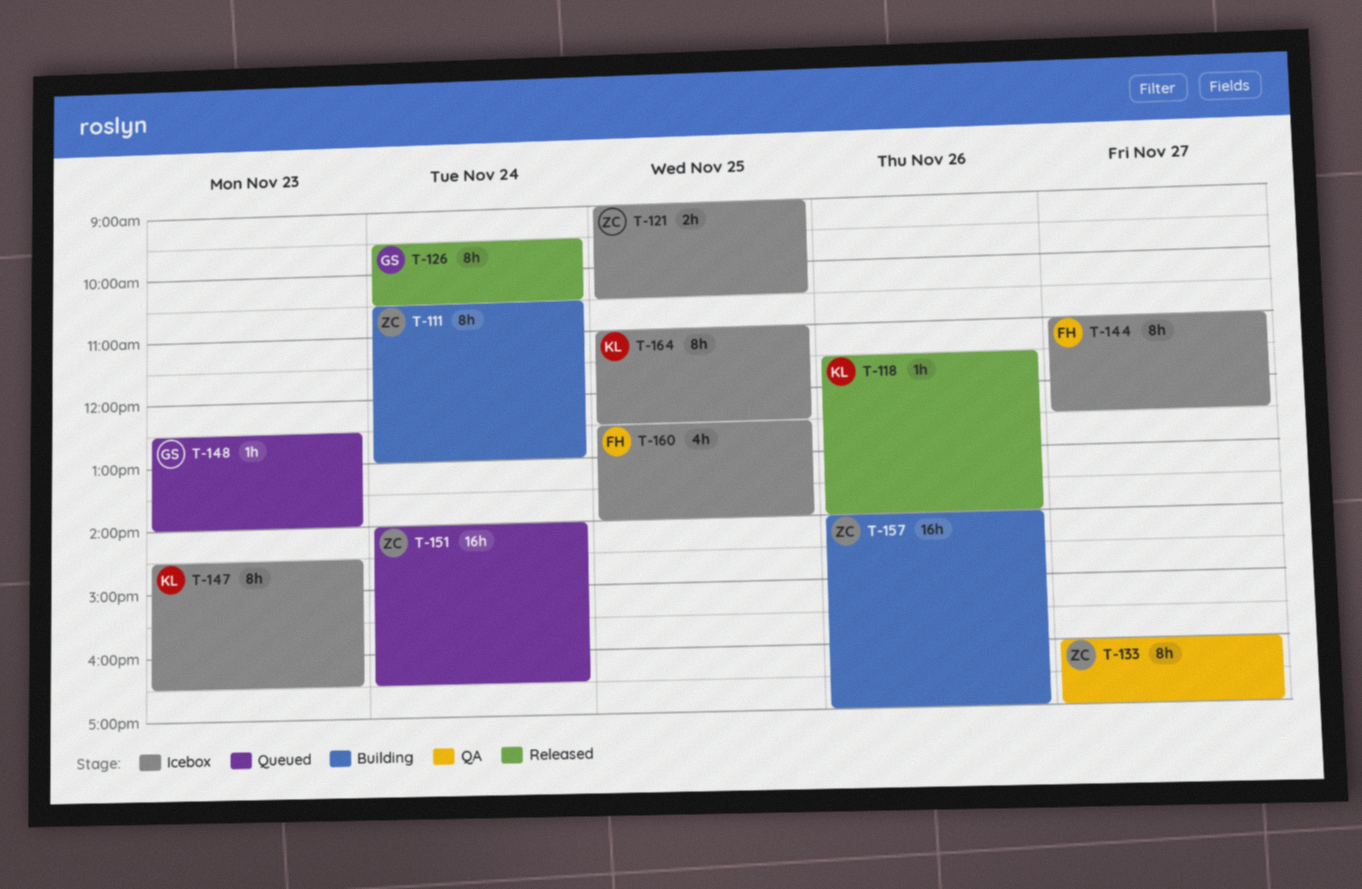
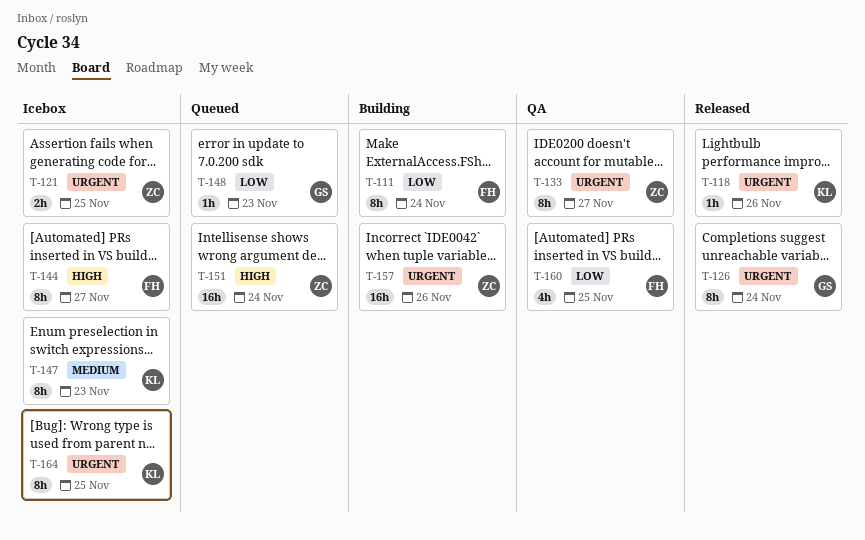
T-111, owner: ZC -> FH
T-160, status: Icebox -> QA

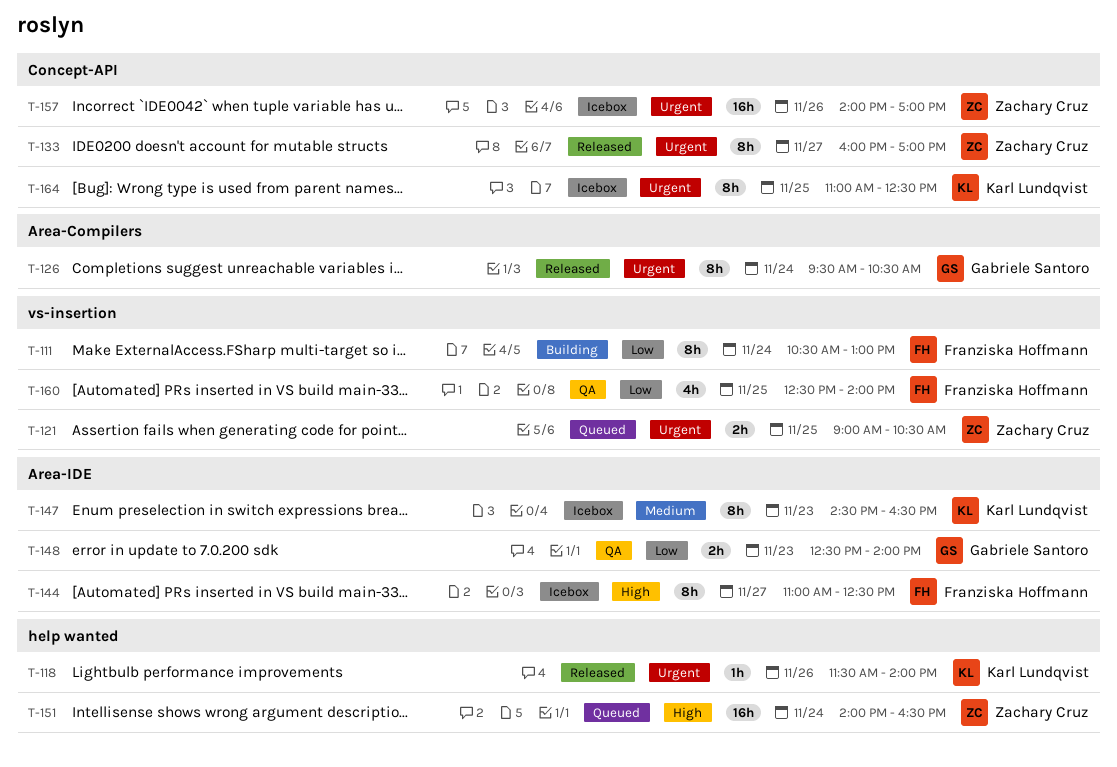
T-121, status: Icebox -> Queued
T-133, status: QA -> Released
T-148, status: Queued -> QA
T-148, estimate: 1h -> 2h
T-157, status: Building -> Icebox

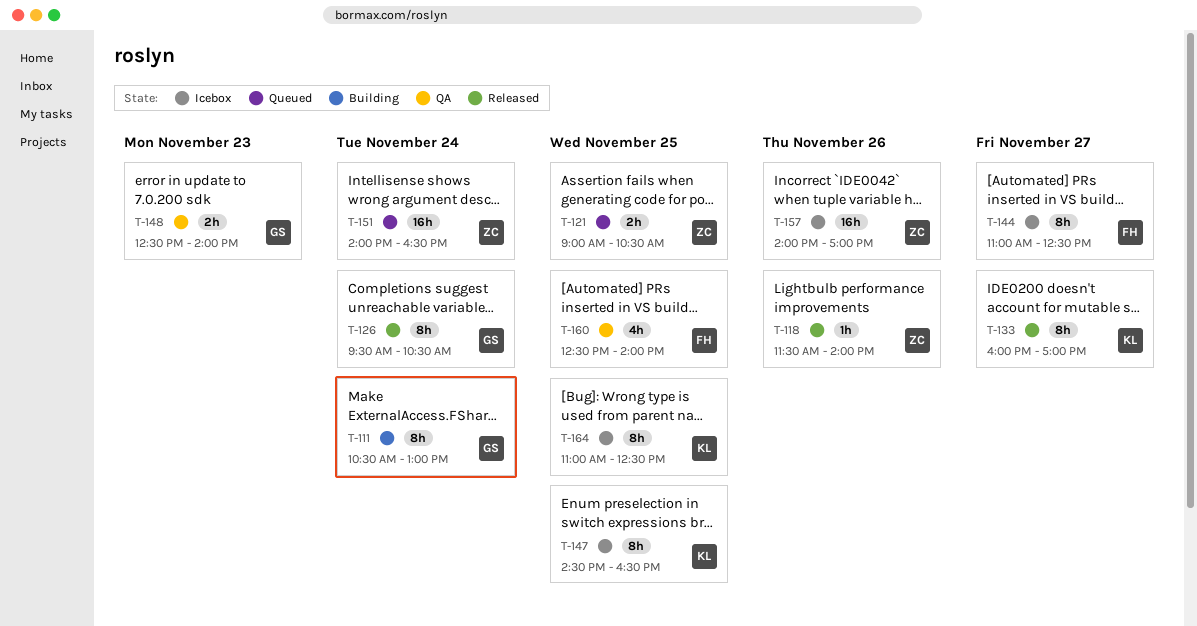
T-111, owner: Franziska Hoffmann -> Gabriele Santoro
T-118, owner: Karl Lundqvist -> Zachary Cruz
T-133, owner: Zachary Cruz -> Karl Lundqvist
T-147, day: Nov 23 -> Nov 25

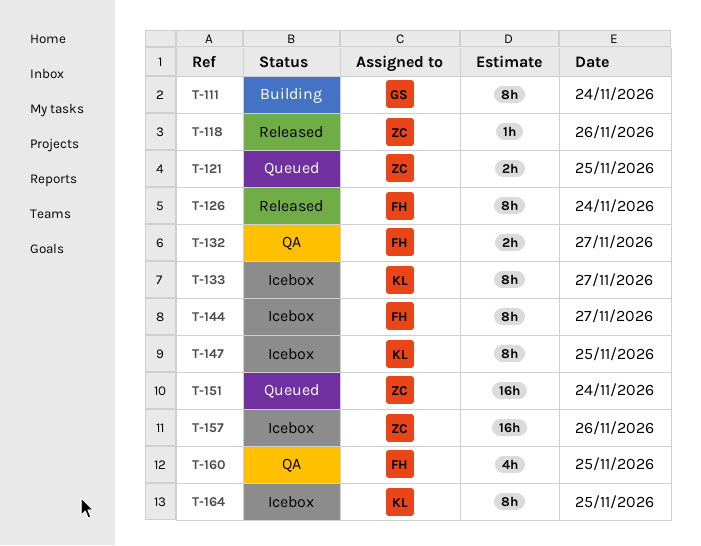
T-126, owner: GS -> FH
T-132: none -> present
T-133, status: Released -> Icebox
T-148: present -> none

